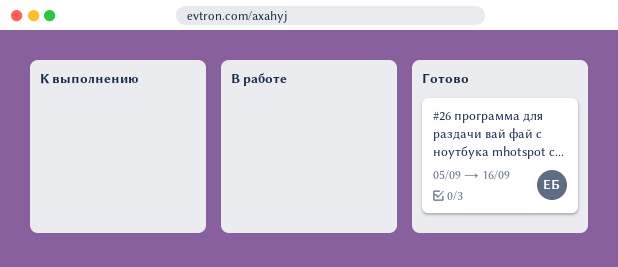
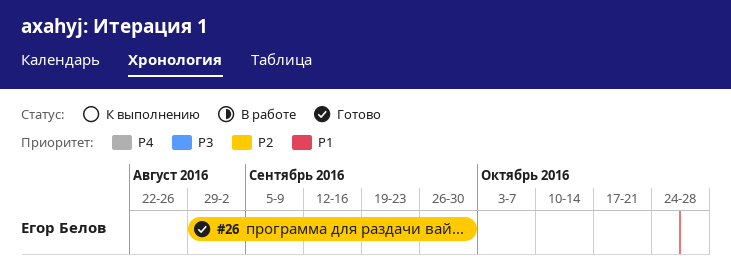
#26, start: Sep 5 -> Aug 29
#26, due: Sep 16 -> Sep 30

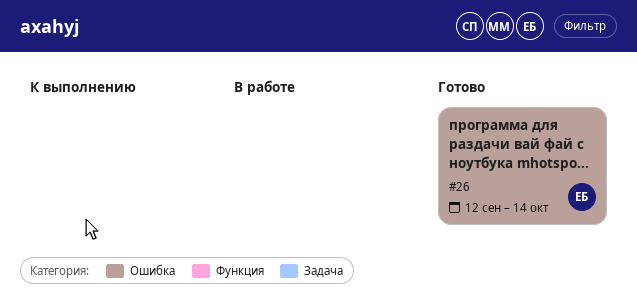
#26, start: Aug 29 -> Sep 12
#26, due: Sep 30 -> Oct 14

